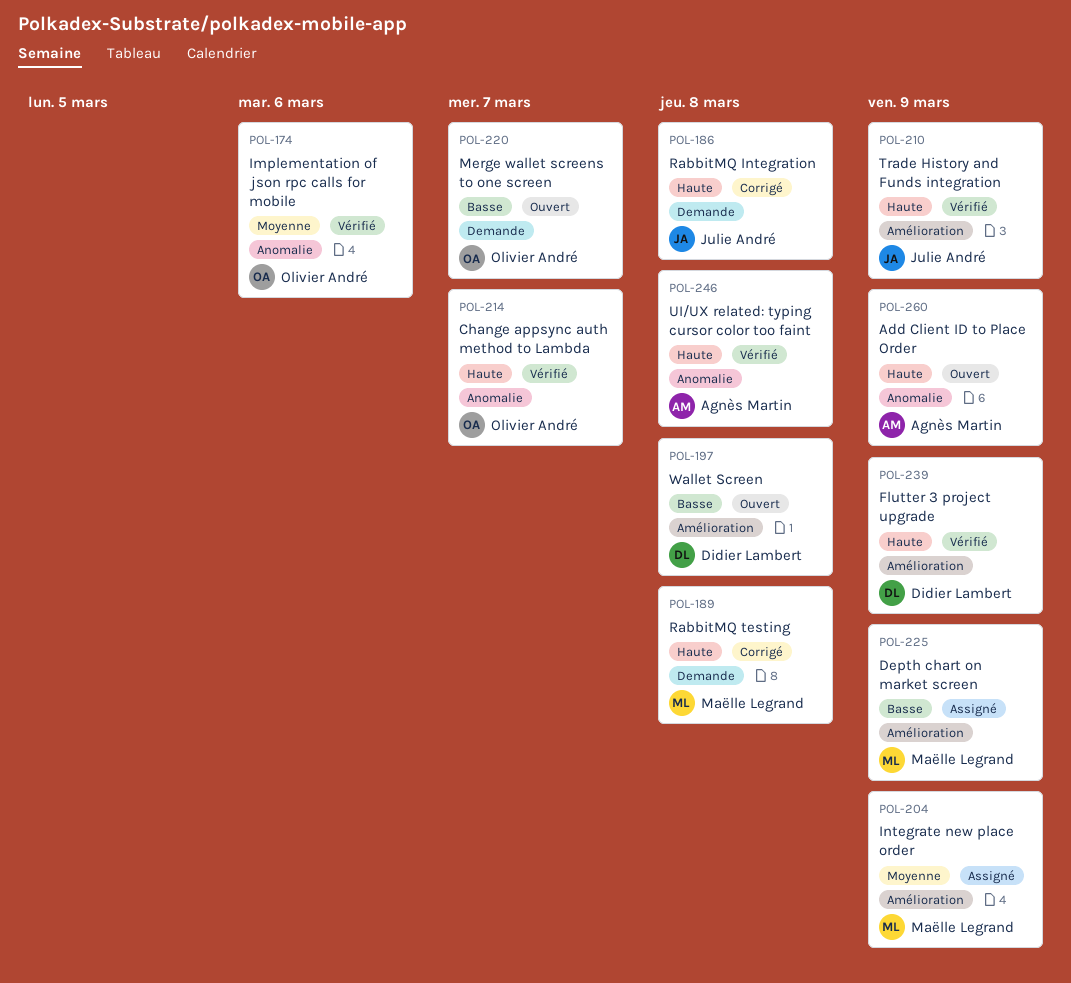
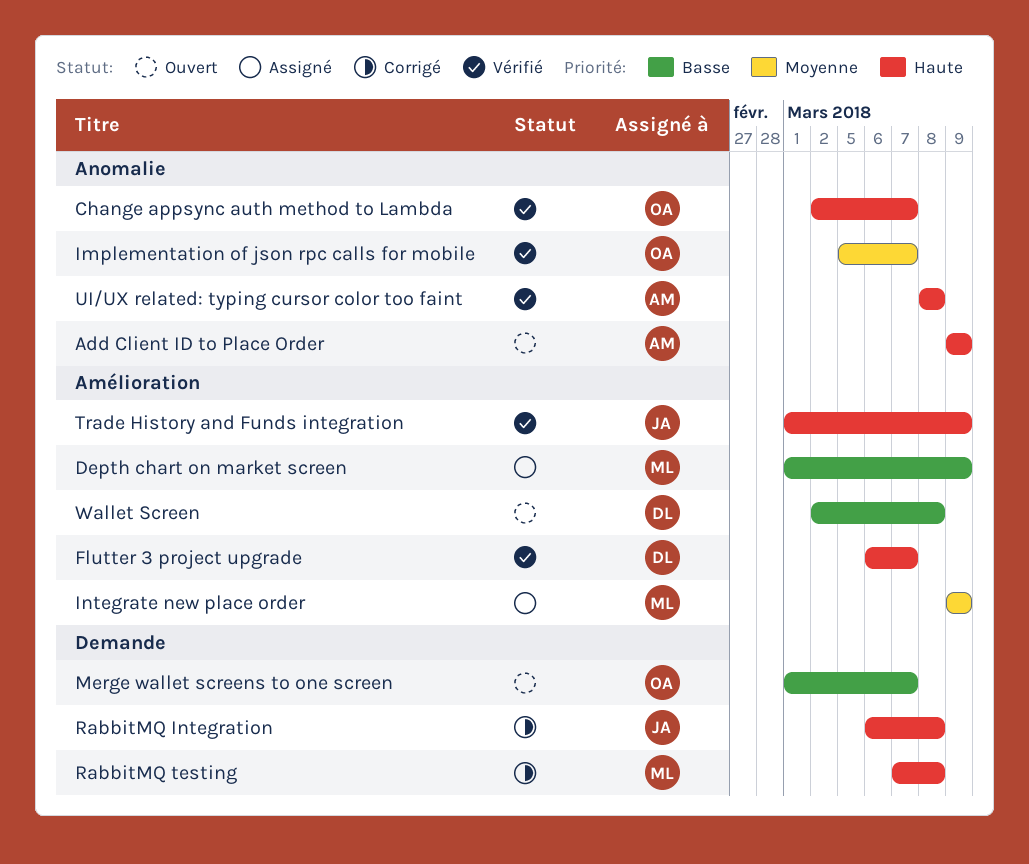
Flutter 3 project upgrade, due: Mar 9 -> Mar 7
Implementation of json rpc calls for mobile, due: Mar 6 -> Mar 7

